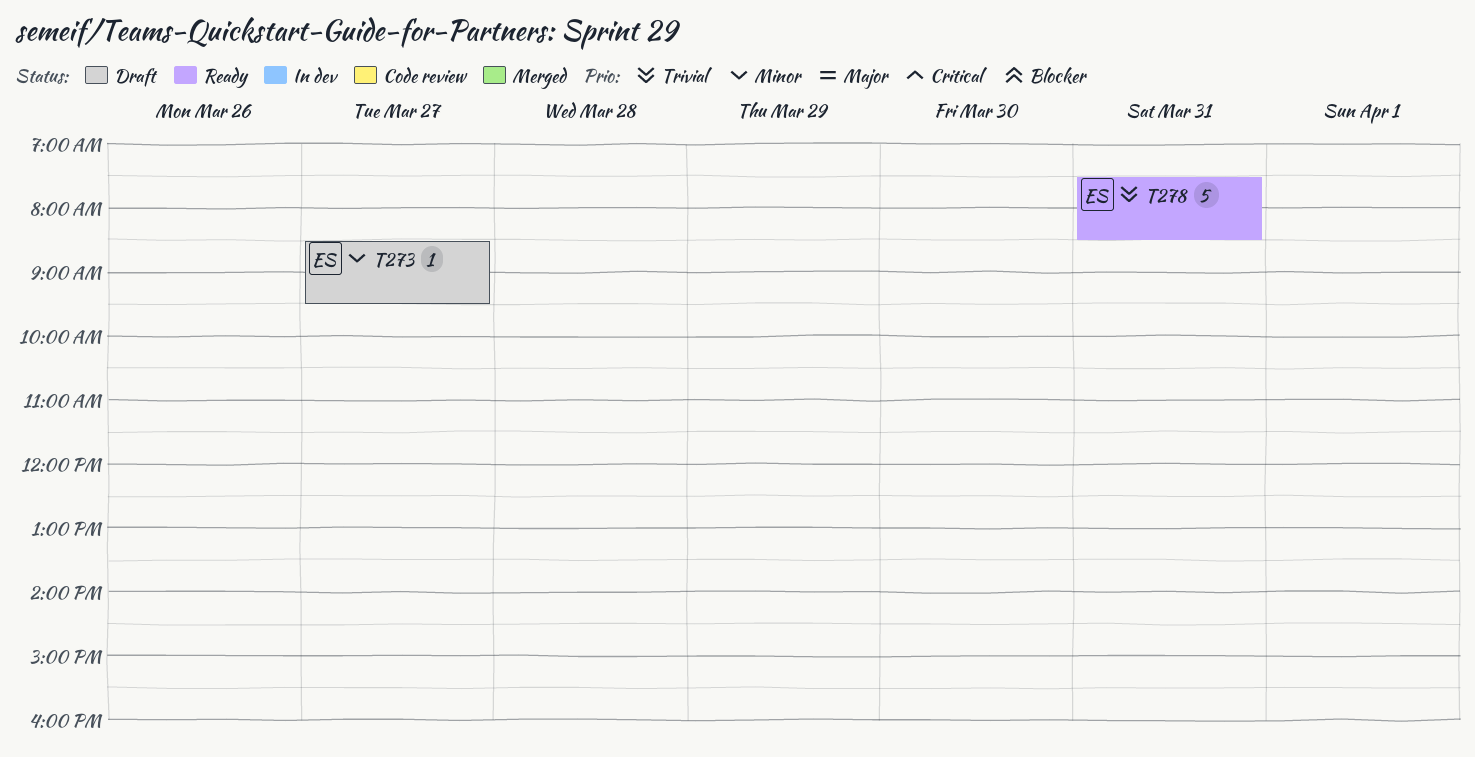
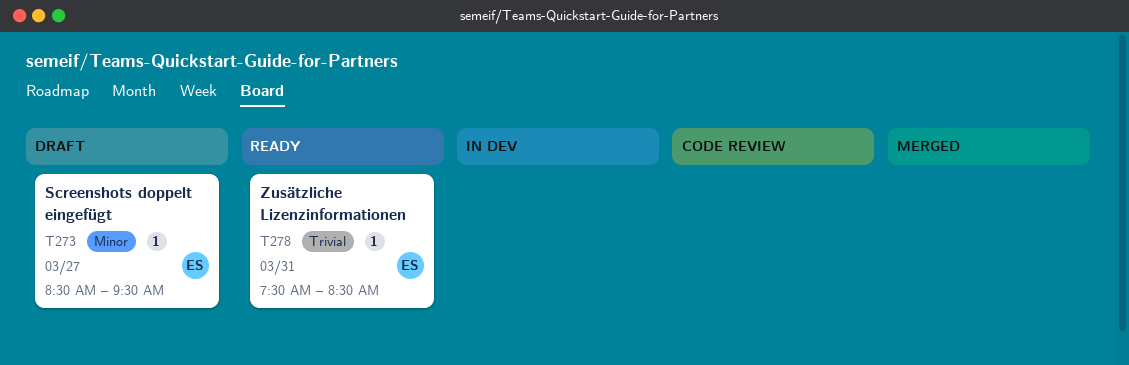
T278, estimate: 5 -> 1

